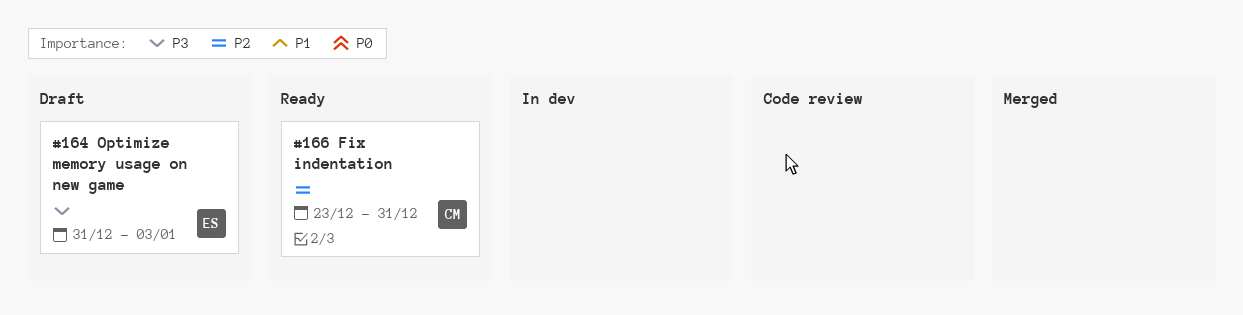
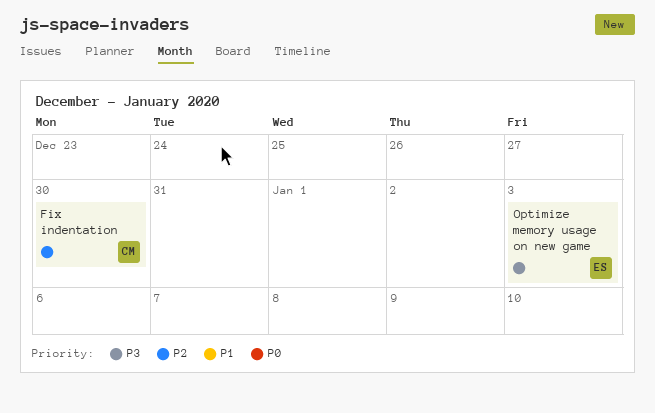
Fix indentation, due: Dec 31 -> Dec 30

